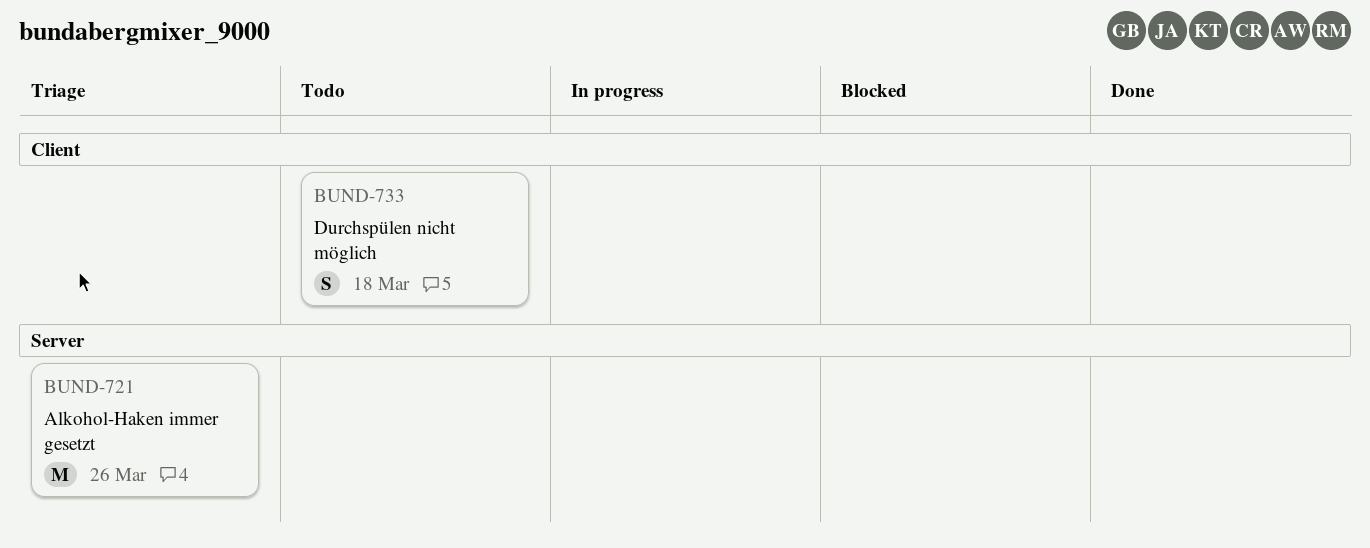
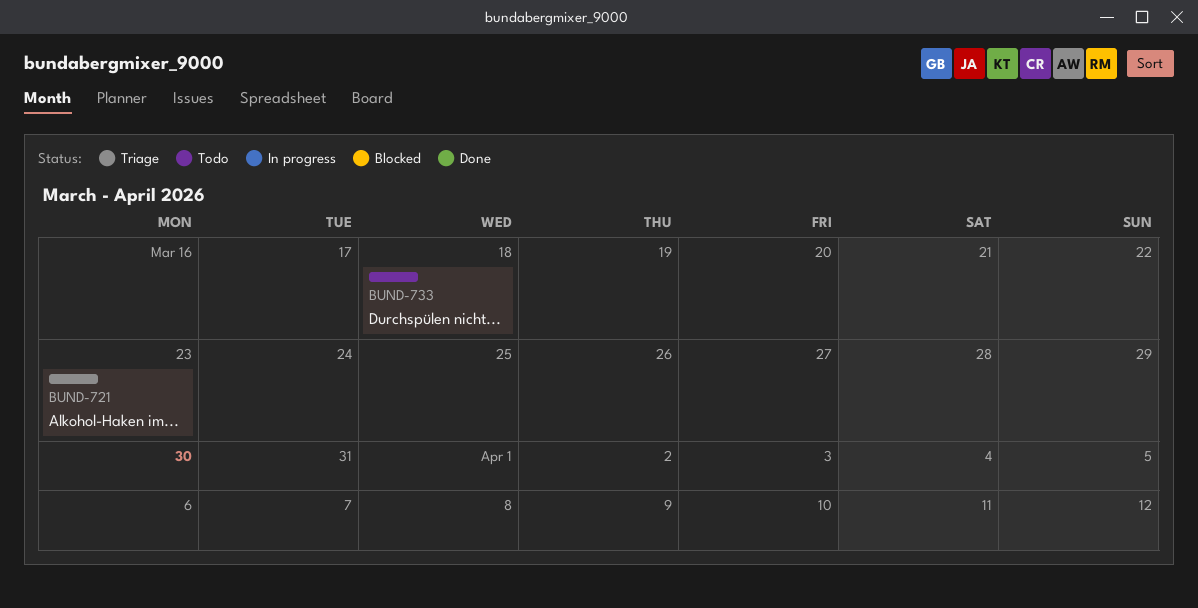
BUND-721, due: Mar 26 -> Mar 23

